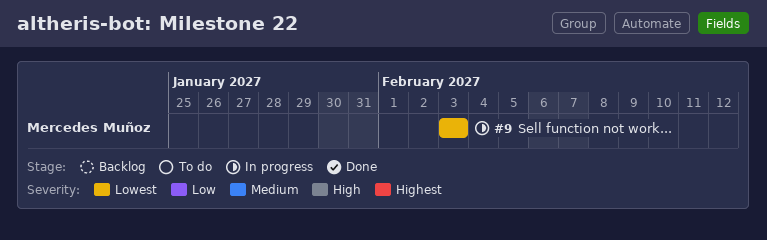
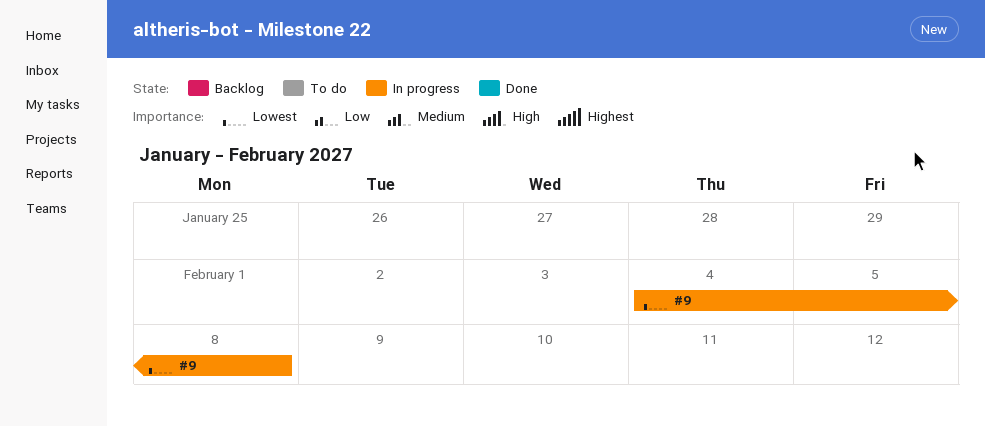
#9, start: Feb 3 -> Feb 4
#9, due: Feb 3 -> Feb 8

